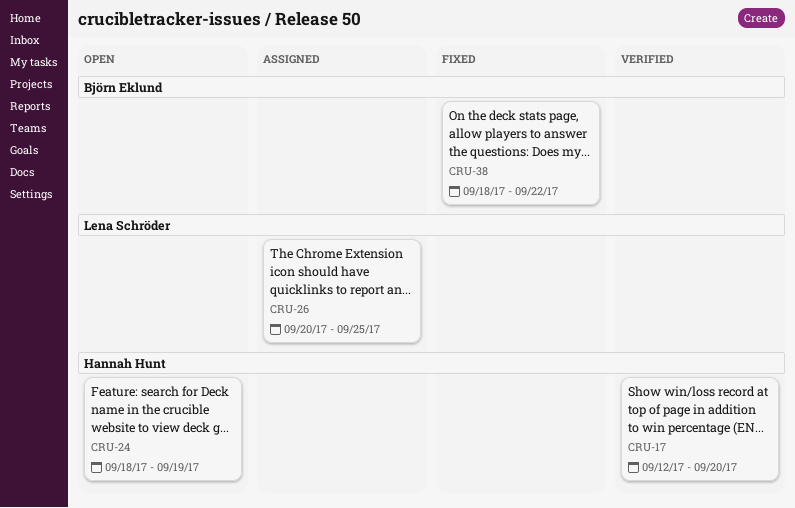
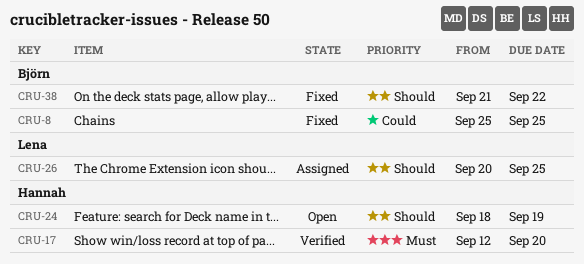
CRU-8: none -> present
CRU-38, start: Sep 18 -> Sep 21

